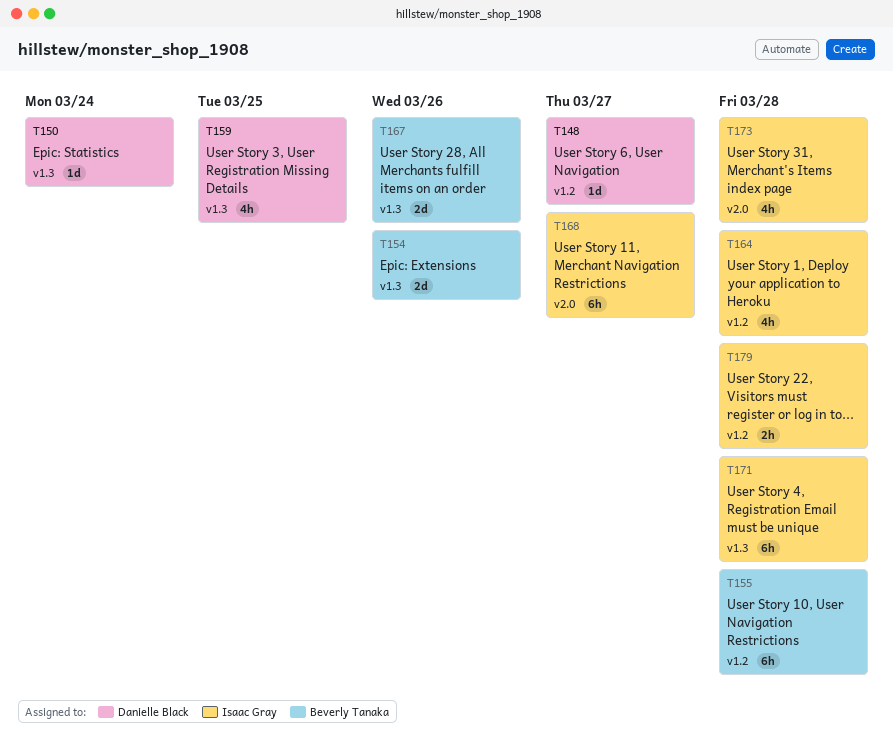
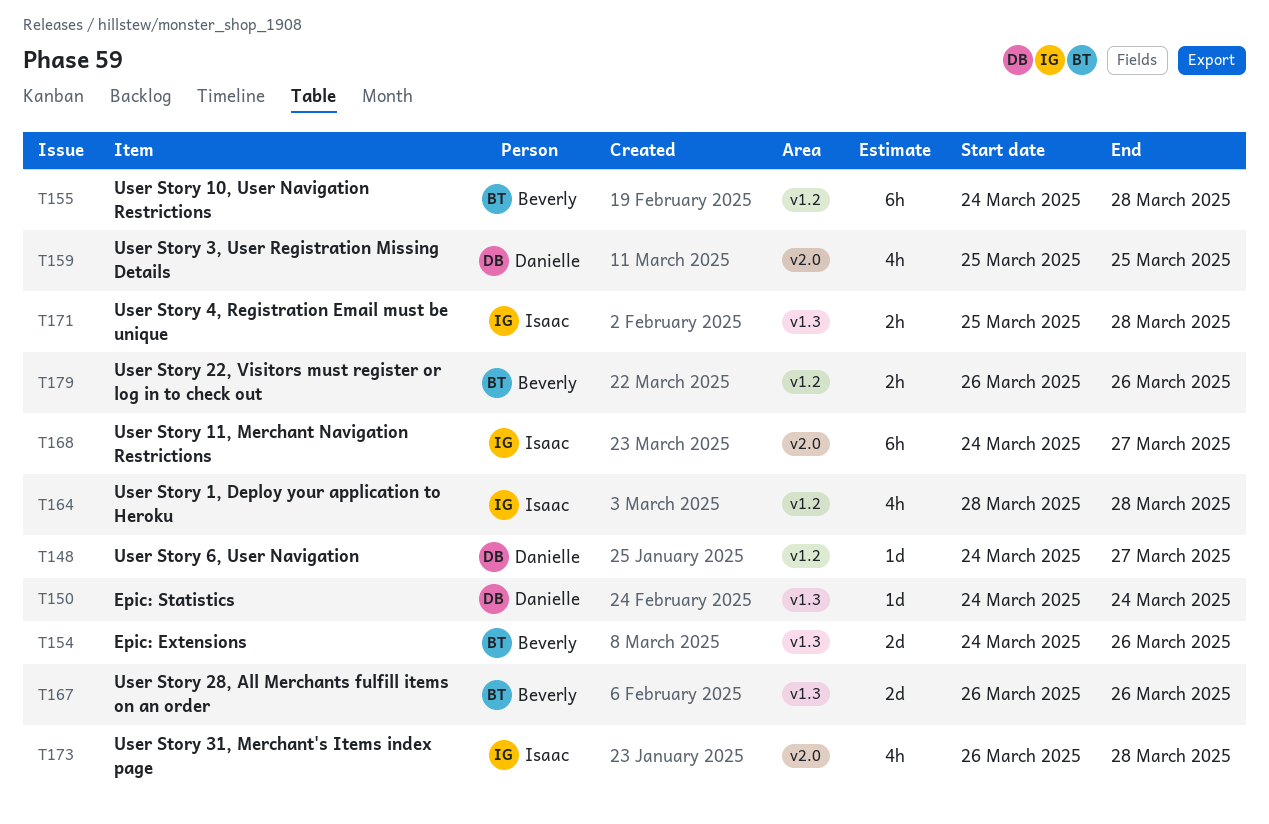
T159, label: v1.3 -> v2.0
T171, estimate: 6h -> 2h
T179, owner: Isaac Gray -> Beverly Tanaka
T179, due: Mar 28 -> Mar 26

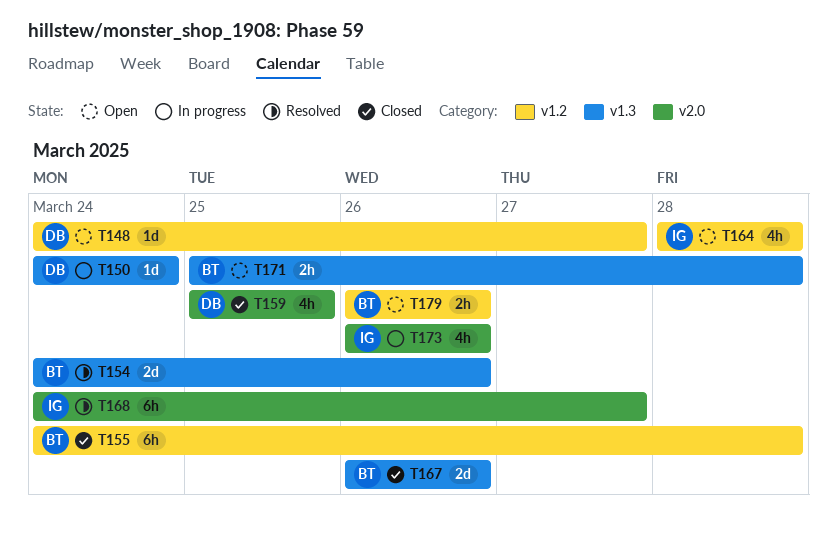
T171, owner: Isaac -> Beverly
T173, due: Mar 28 -> Mar 26

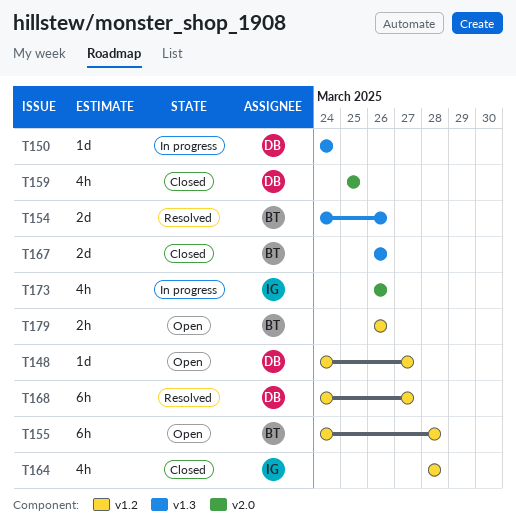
T155, status: Closed -> Open
T164, status: Open -> Closed
T168, owner: IG -> DB
T168, label: v2.0 -> v1.2
T171: present -> none

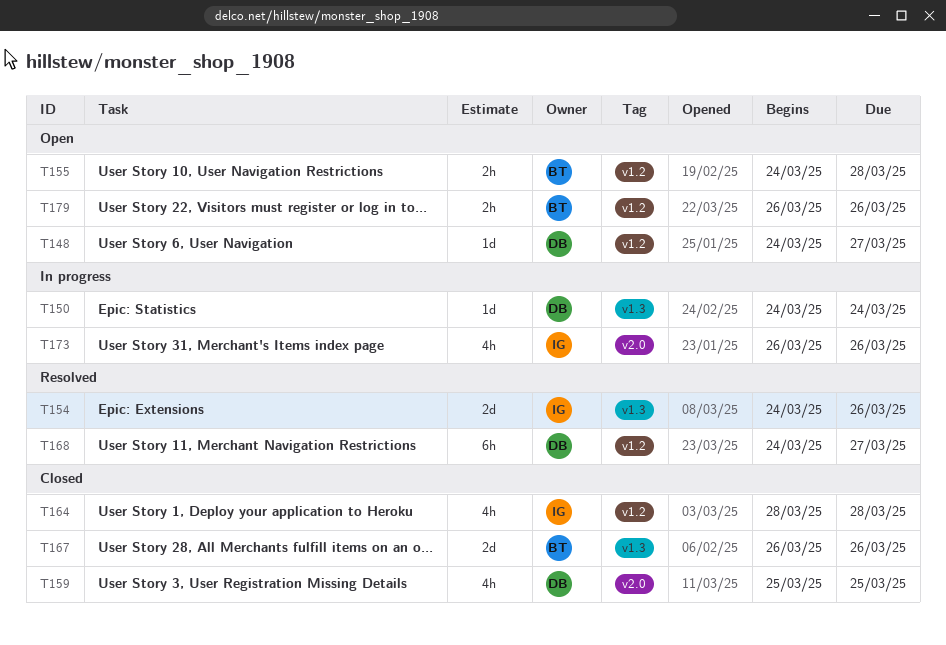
T154, owner: BT -> IG
T155, estimate: 6h -> 2h

